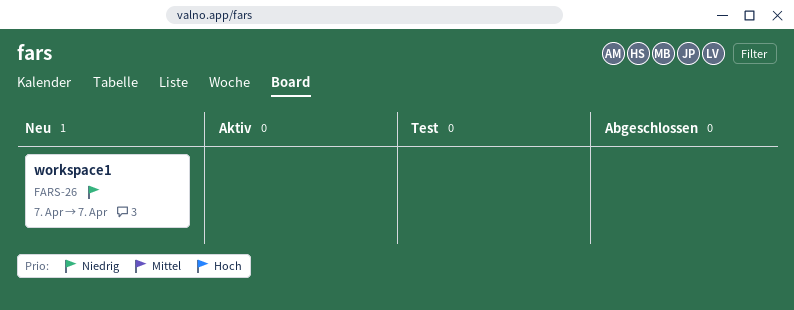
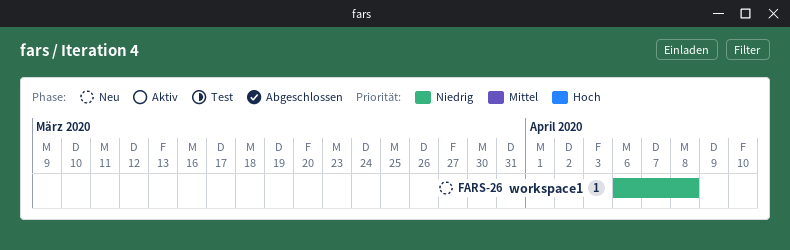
FARS-26, start: Apr 7 -> Apr 6
FARS-26, due: Apr 7 -> Apr 8

